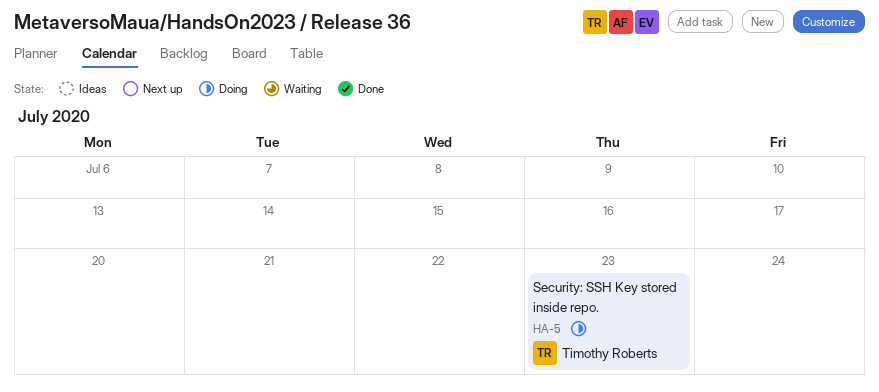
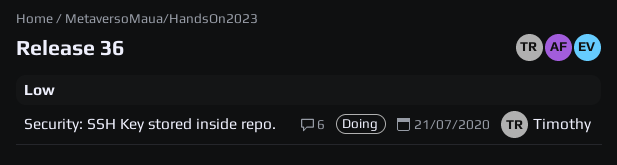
Security: SSH Key stored inside repo., due: Jul 23 -> Jul 21

